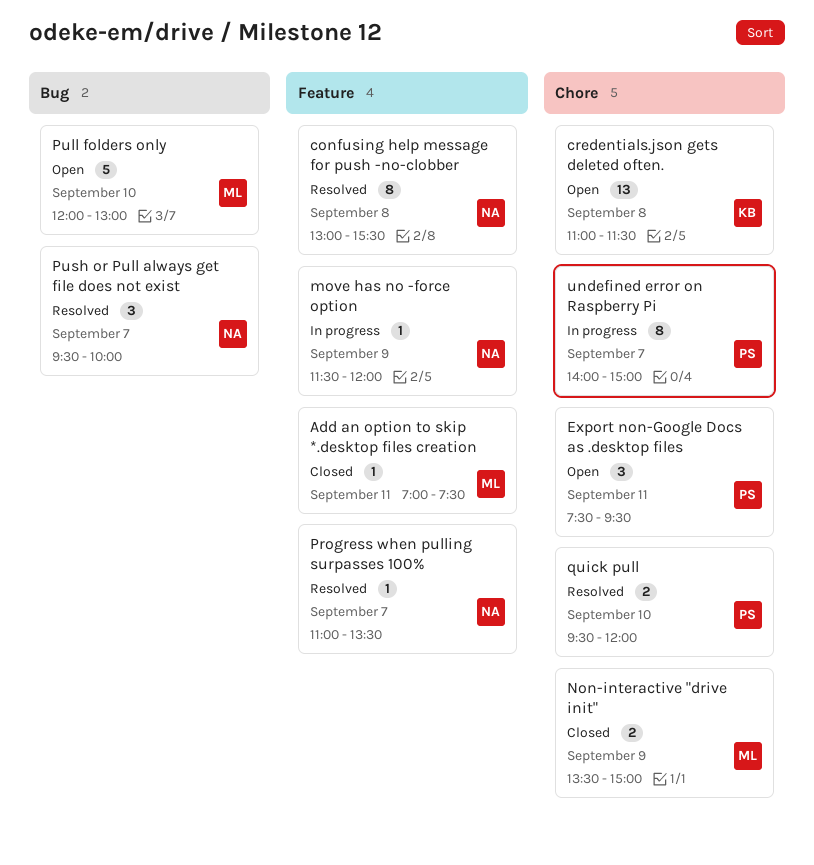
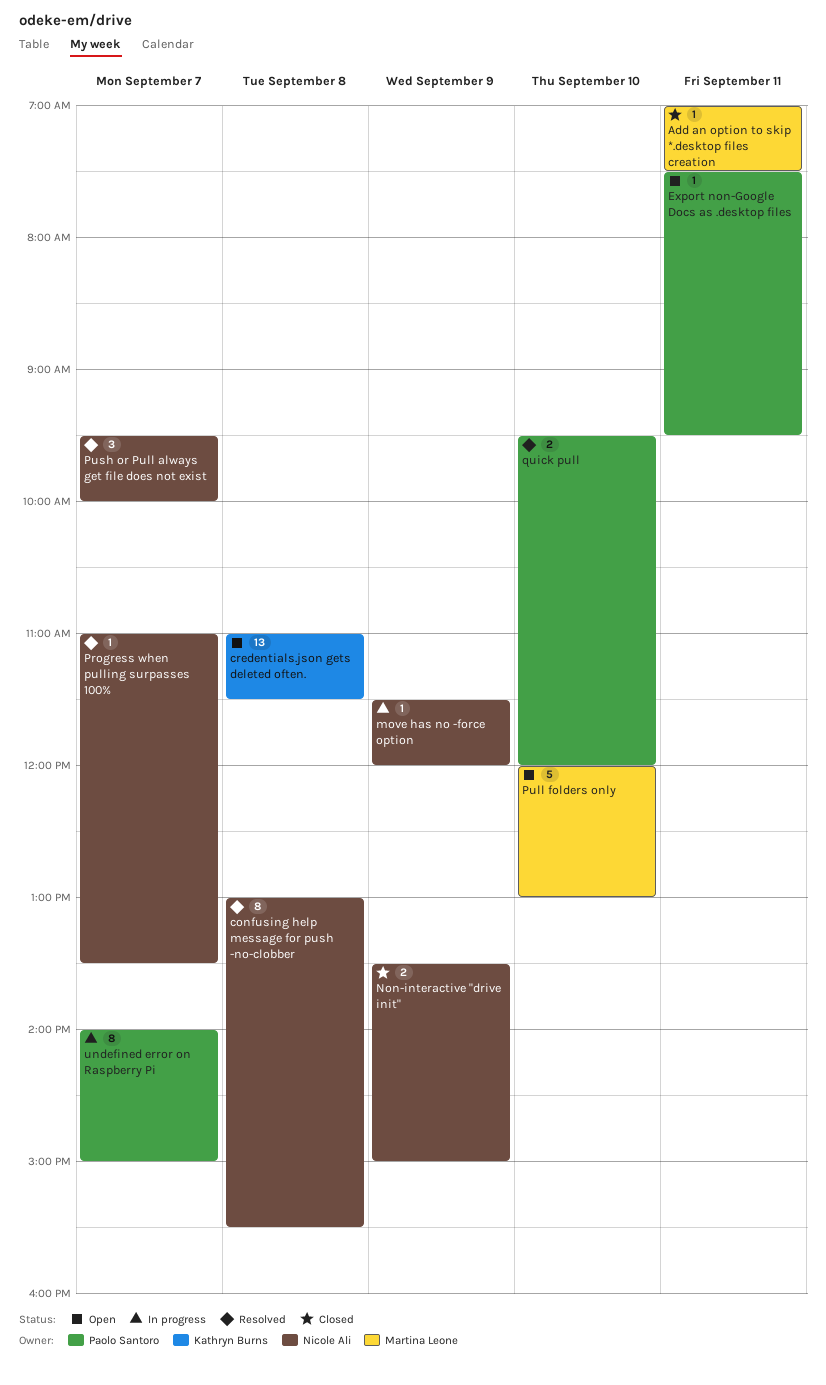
Export non-Google Docs as .desktop files, estimate: 3 -> 1
Non-interactive "drive init", owner: Martina Leone -> Nicole Ali

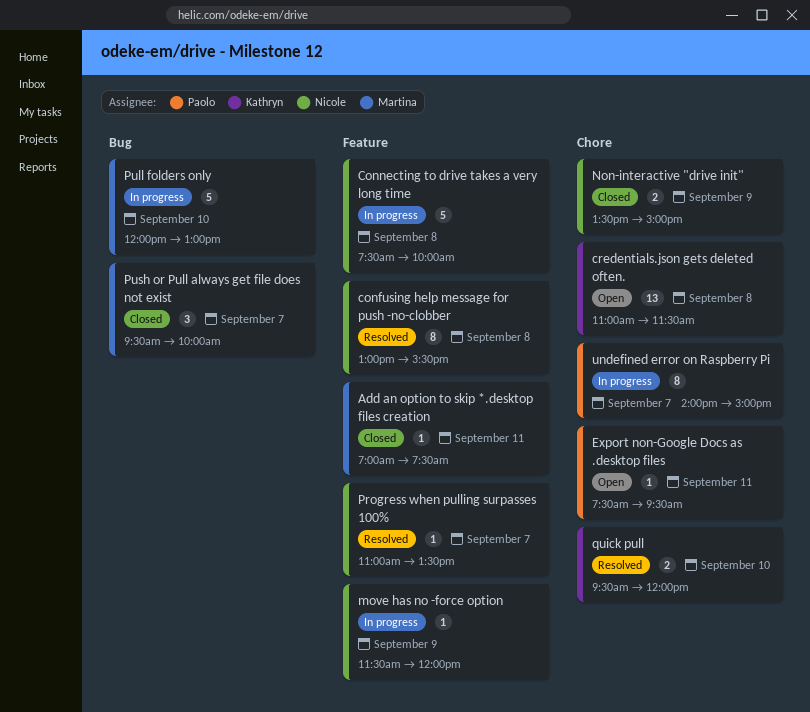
Connecting to drive takes a very long time: none -> present
Pull folders only, status: Open -> In progress
Push or Pull always get file does not exist, status: Resolved -> Closed
Push or Pull always get file does not exist, owner: Nicole Ali -> Martina Leone
quick pull, owner: Paolo Santoro -> Kathryn Burns

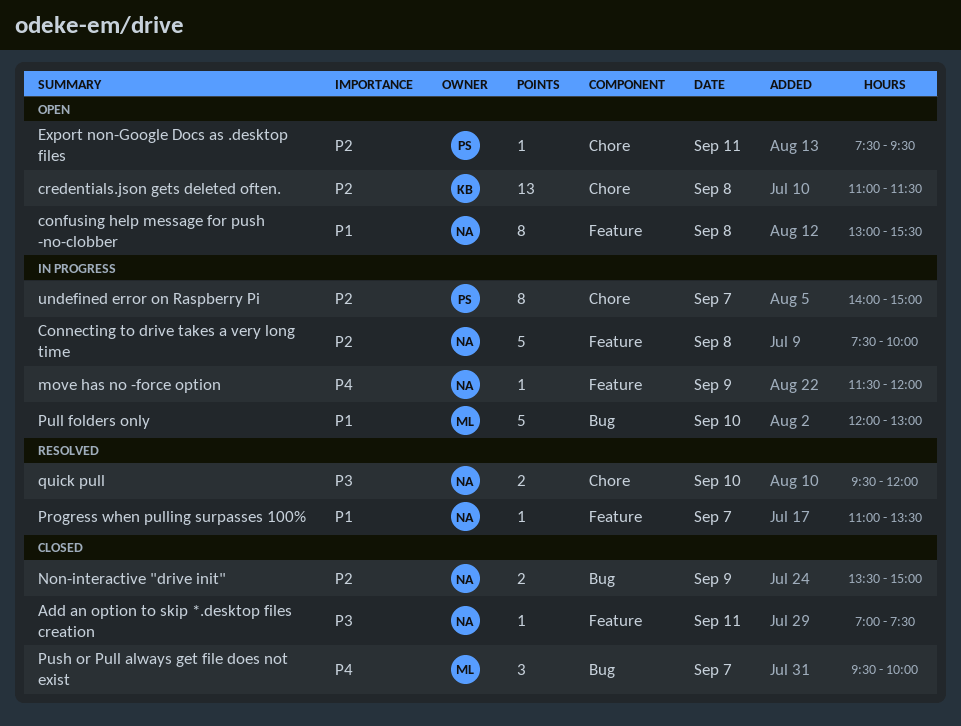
Add an option to skip *.desktop files creation, owner: Martina -> Nicole
confusing help message for push -no-clobber, status: Resolved -> Open
Non-interactive "drive init", label: Chore -> Bug
quick pull, owner: Kathryn -> Nicole

